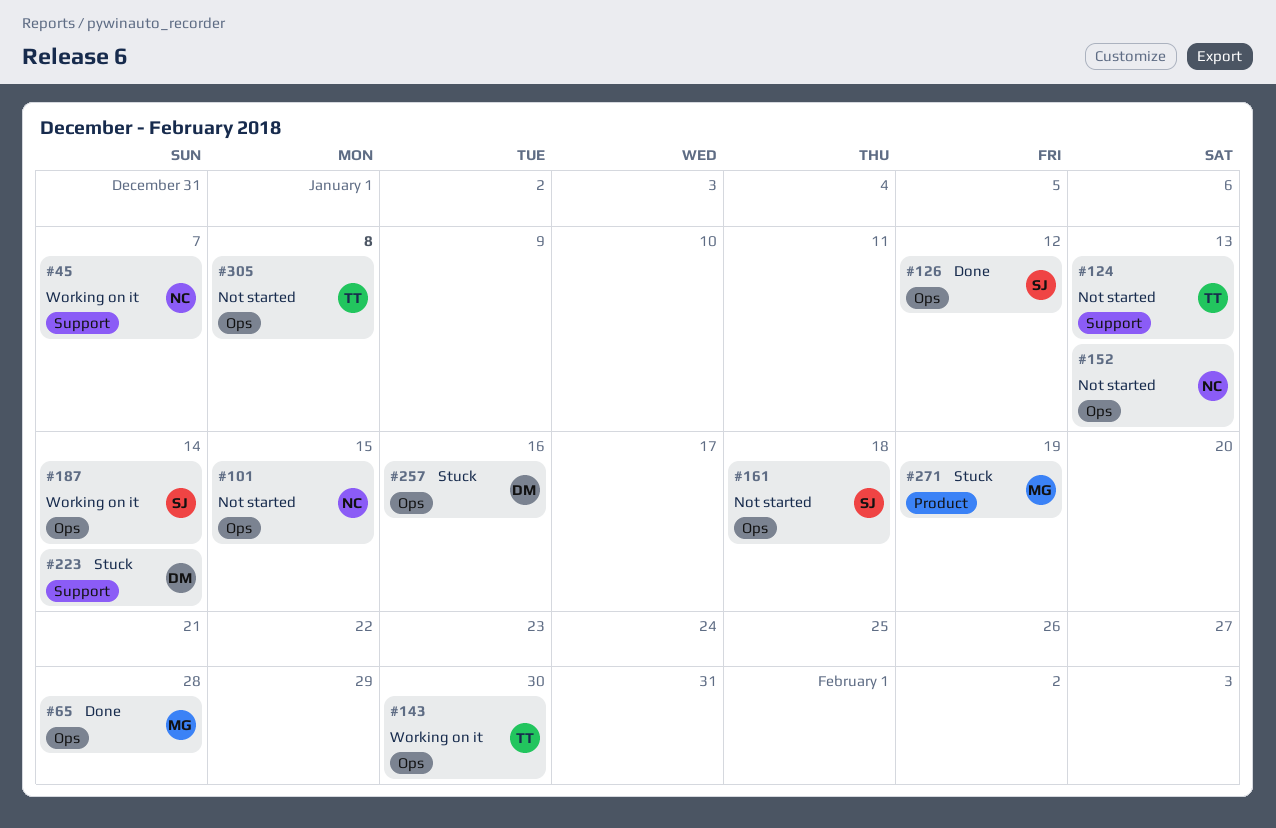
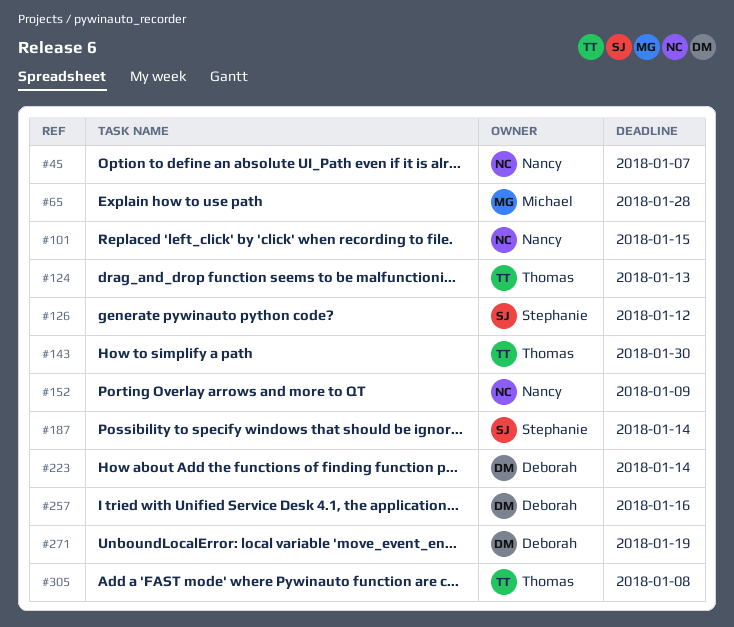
#152, due: Jan 13 -> Jan 9
#161: present -> none
#271, owner: Michael -> Deborah

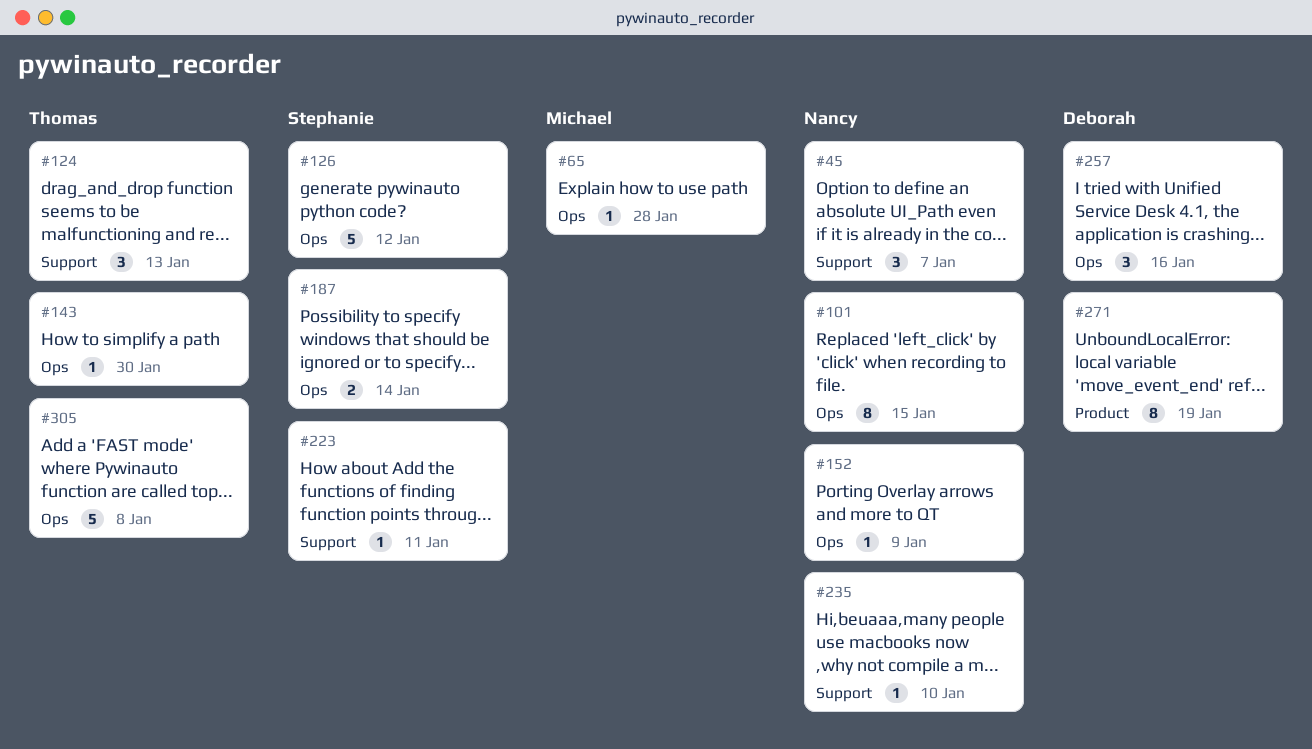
#223, owner: Deborah -> Stephanie
#223, due: Jan 14 -> Jan 11
#235: none -> present

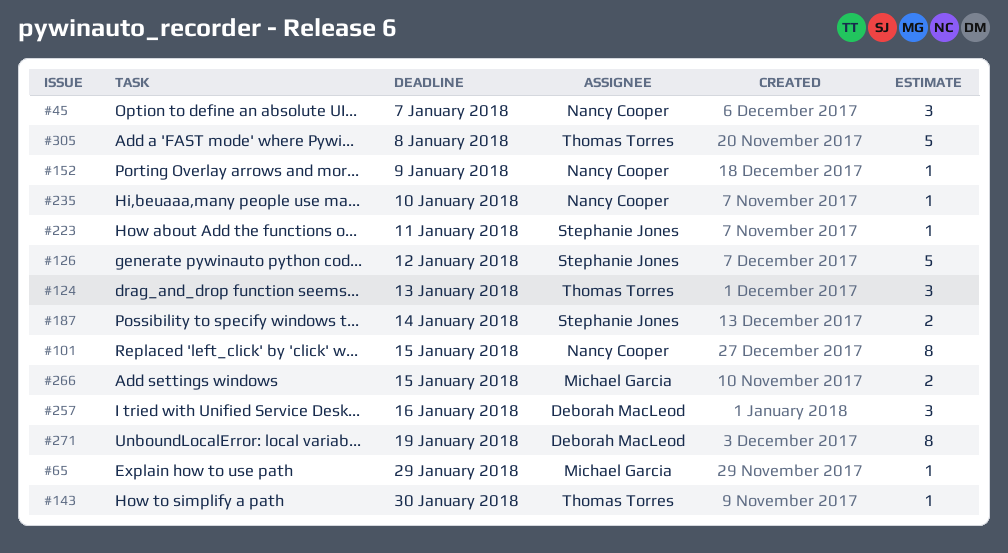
#65, due: Jan 28 -> Jan 29
#266: none -> present

